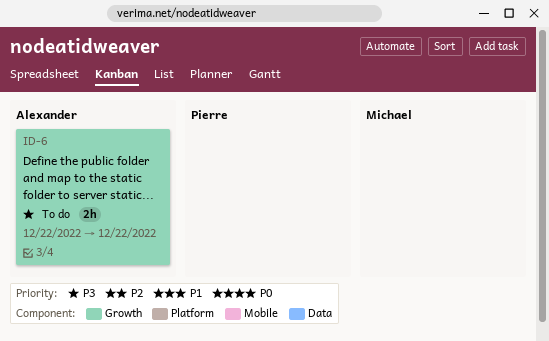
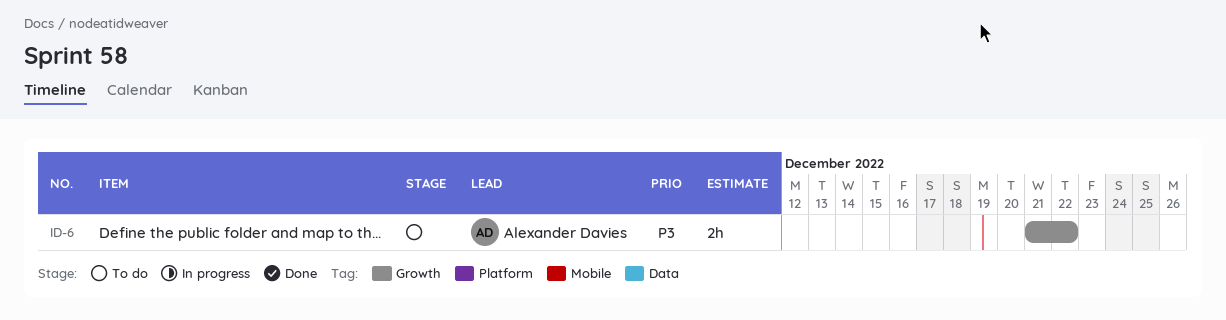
ID-6, start: Dec 22 -> Dec 21

